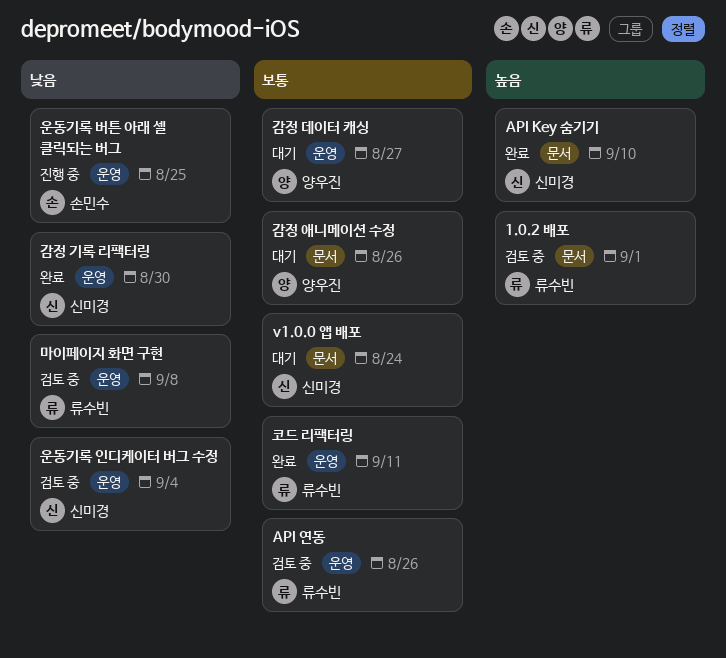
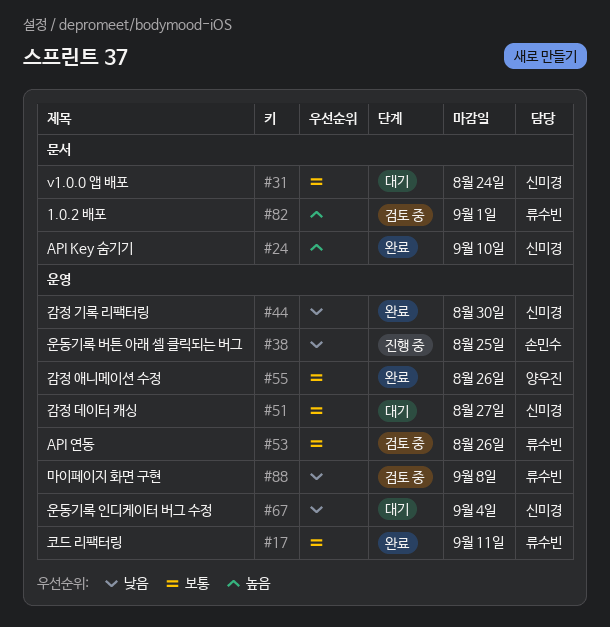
감정 데이터 캐싱, owner: 양우진 -> 신미경
감정 애니메이션 수정, status: 대기 -> 완료
감정 애니메이션 수정, label: 문서 -> 운영
운동기록 인디케이터 버그 수정, status: 검토 중 -> 대기

